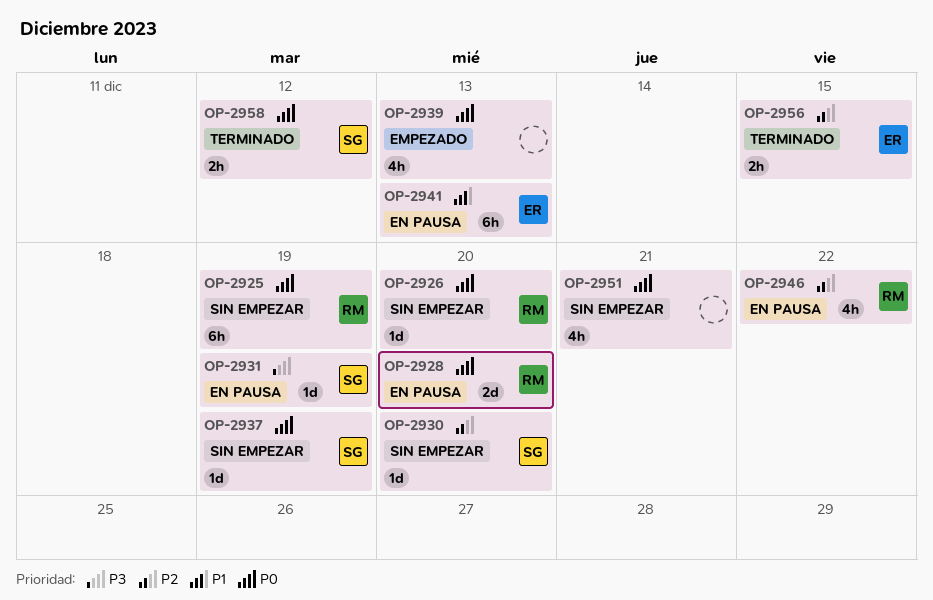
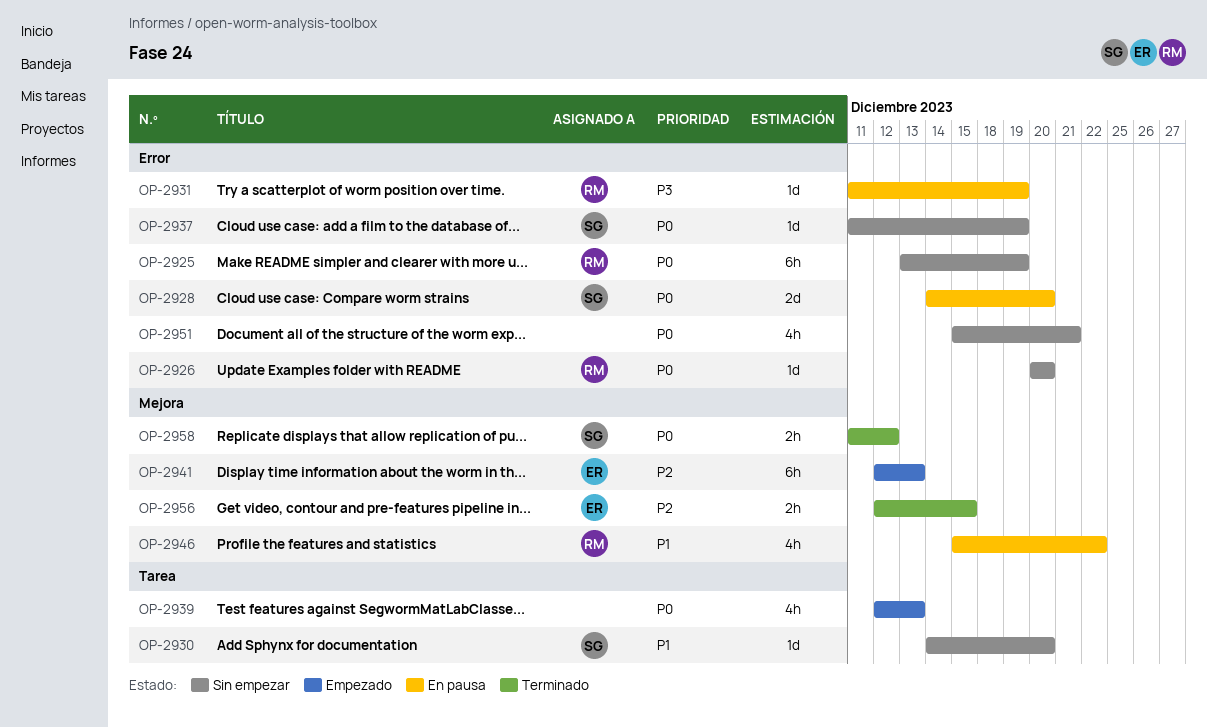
OP-2928, owner: RM -> SG
OP-2930, priority: P2 -> P1
OP-2931, owner: SG -> RM
OP-2941, status: En pausa -> Empezado
OP-2941, priority: P1 -> P2
OP-2946, priority: P2 -> P1

